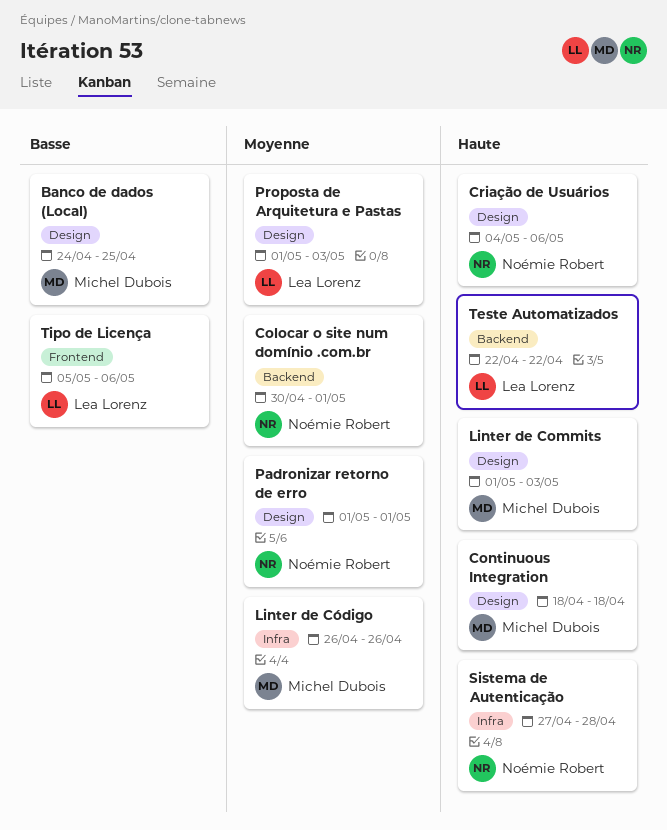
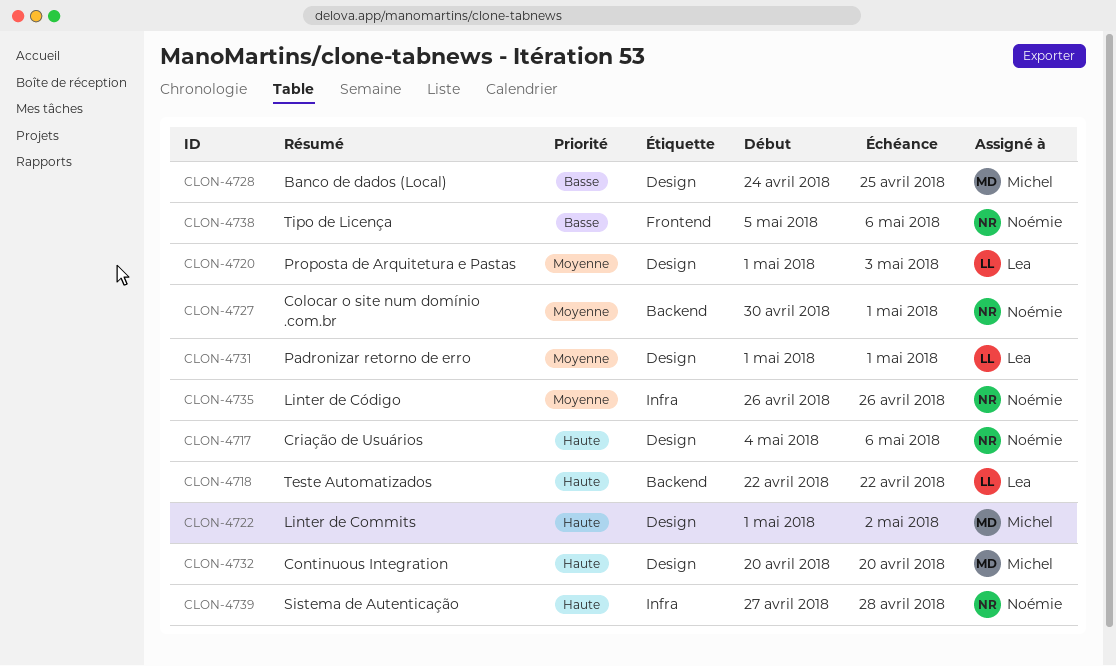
Continuous Integration, start: Apr 18 -> Apr 20
Continuous Integration, due: Apr 18 -> Apr 20
Linter de Commits, due: May 3 -> May 2
Linter de Código, owner: Michel Dubois -> Noémie Robert
Padronizar retorno de erro, owner: Noémie Robert -> Lea Lorenz
Tipo de Licença, owner: Lea Lorenz -> Noémie Robert

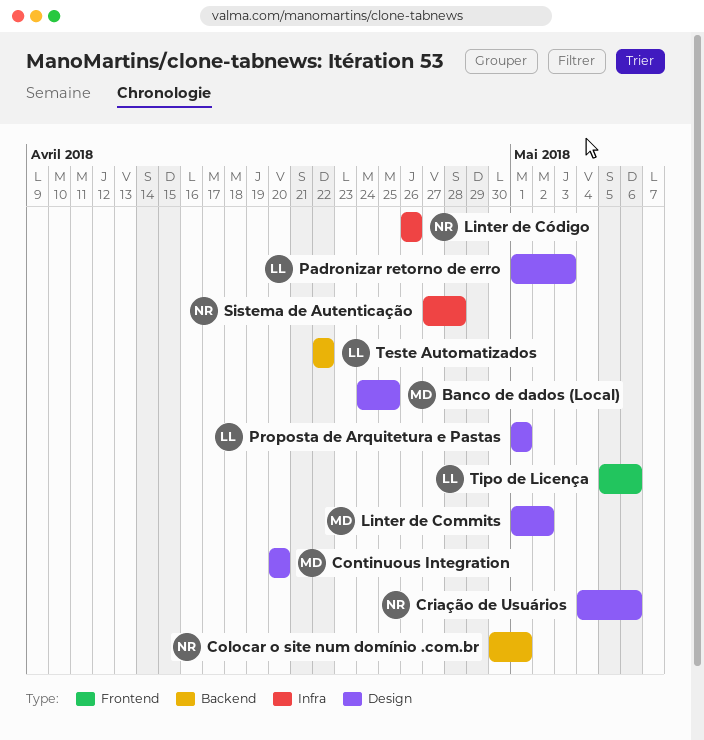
Padronizar retorno de erro, due: May 1 -> May 3
Proposta de Arquitetura e Pastas, due: May 3 -> May 1
Tipo de Licença, owner: Noémie -> Lea

